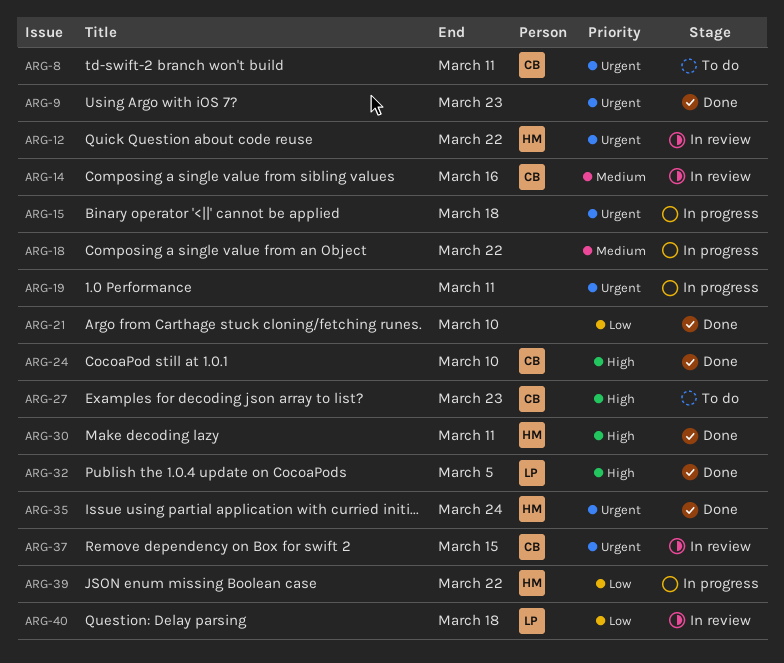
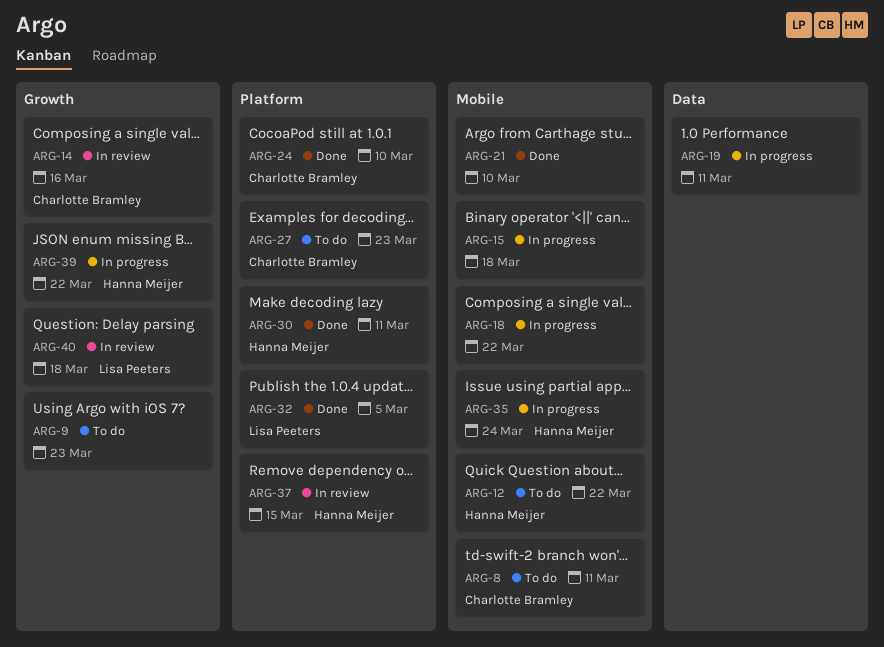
ARG-9, status: Done -> To do
ARG-12, status: In review -> To do
ARG-35, status: Done -> In progress
ARG-37, owner: Charlotte Bramley -> Hanna Meijer

